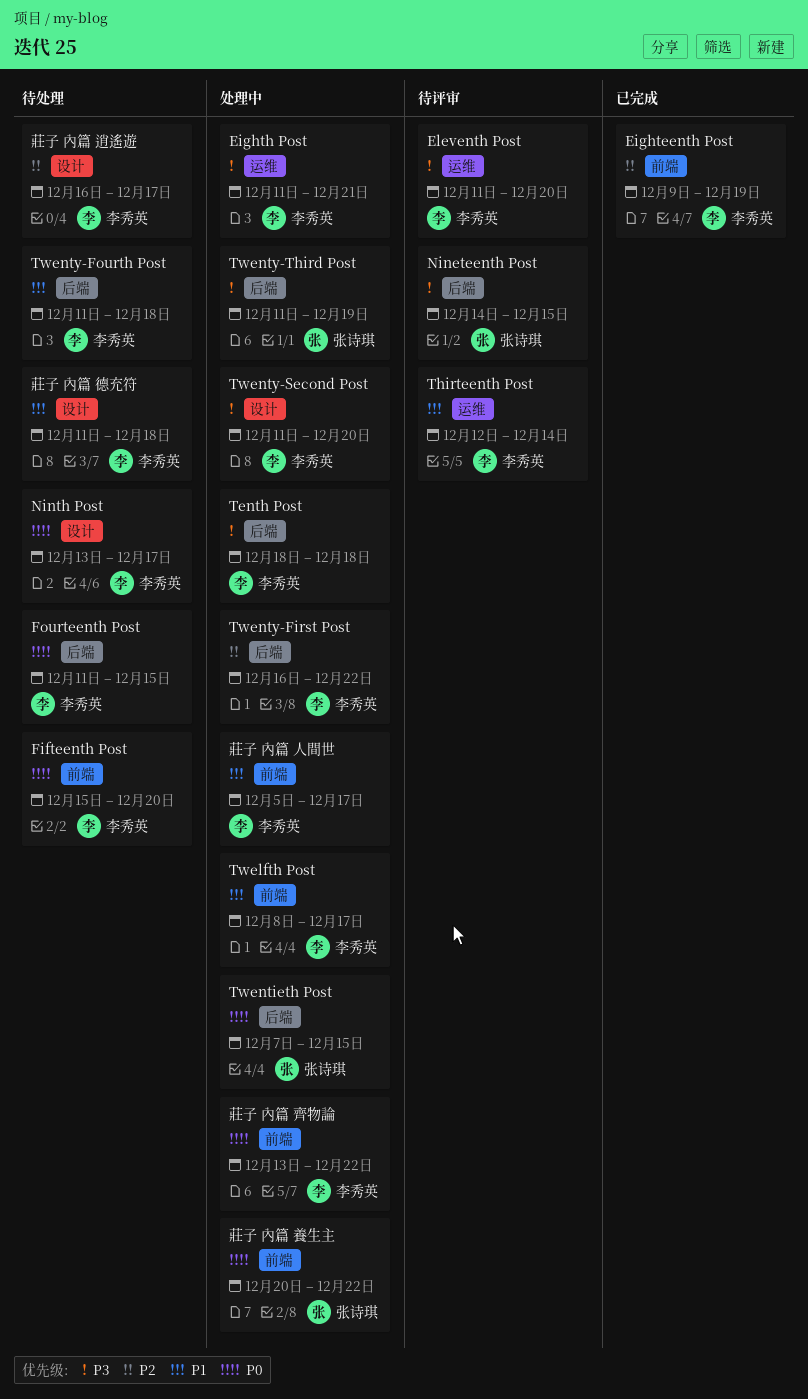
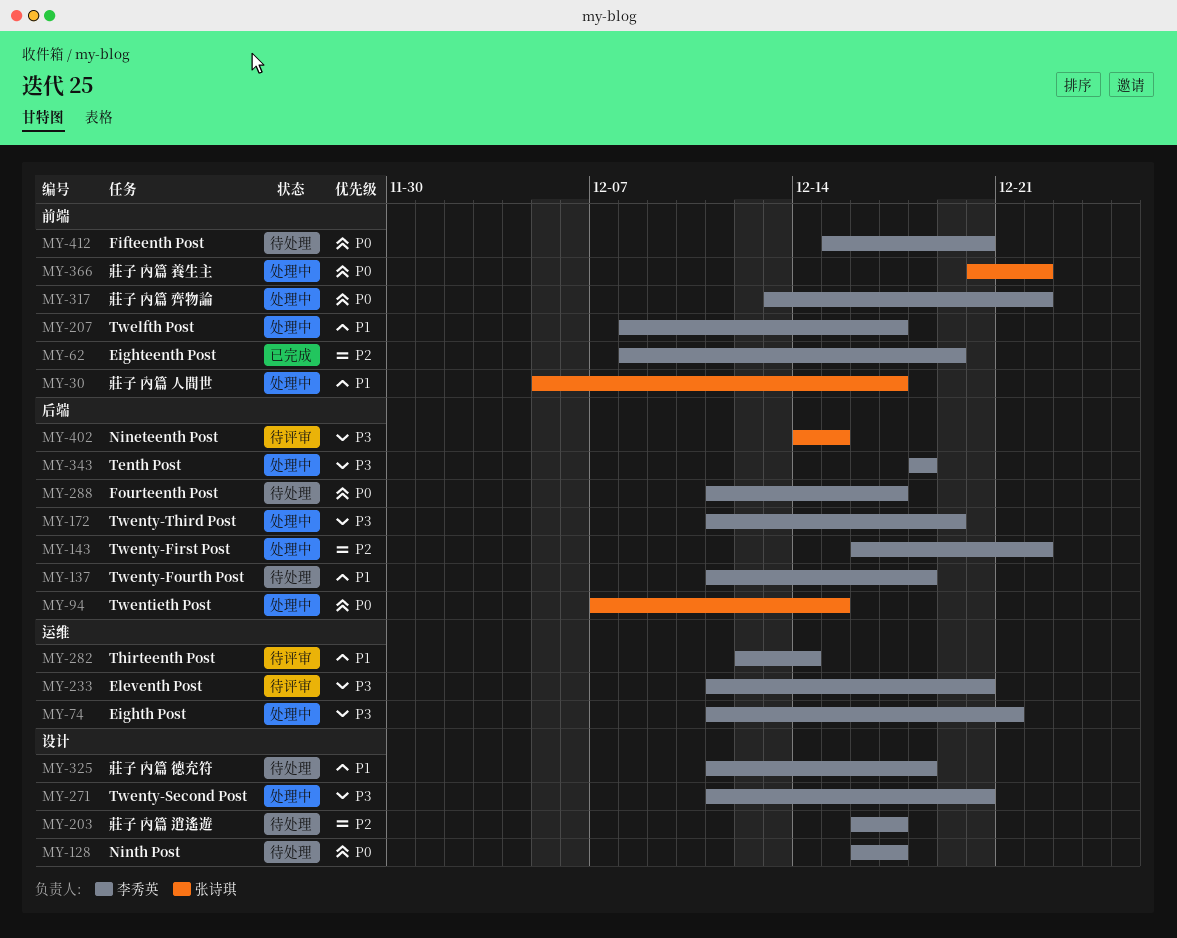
Eighteenth Post, start: Dec 9 -> Dec 8
Fourteenth Post, due: Dec 15 -> Dec 17
Ninth Post, start: Dec 13 -> Dec 16
Twenty-Third Post, owner: 张诗琪 -> 李秀英
莊子 內篇 人間世, owner: 李秀英 -> 张诗琪

